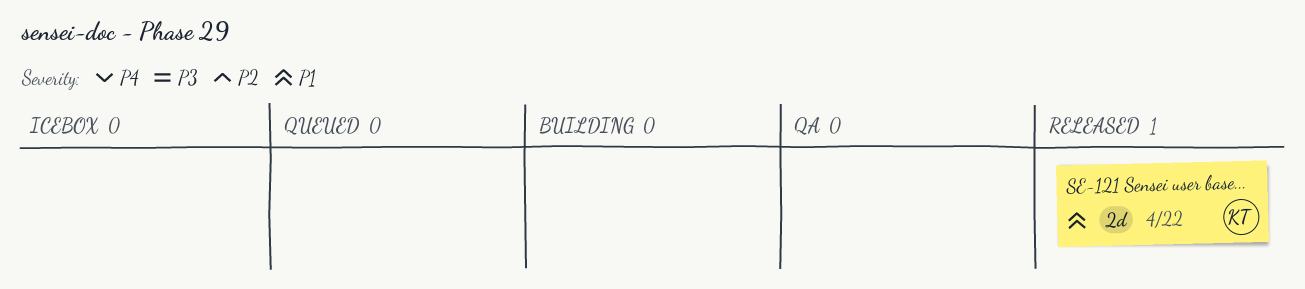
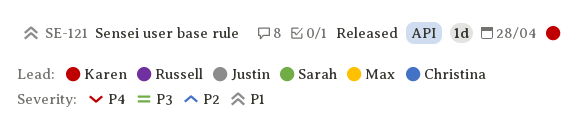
SE-121, estimate: 2d -> 1d
SE-121, due: Apr 22 -> Apr 28

